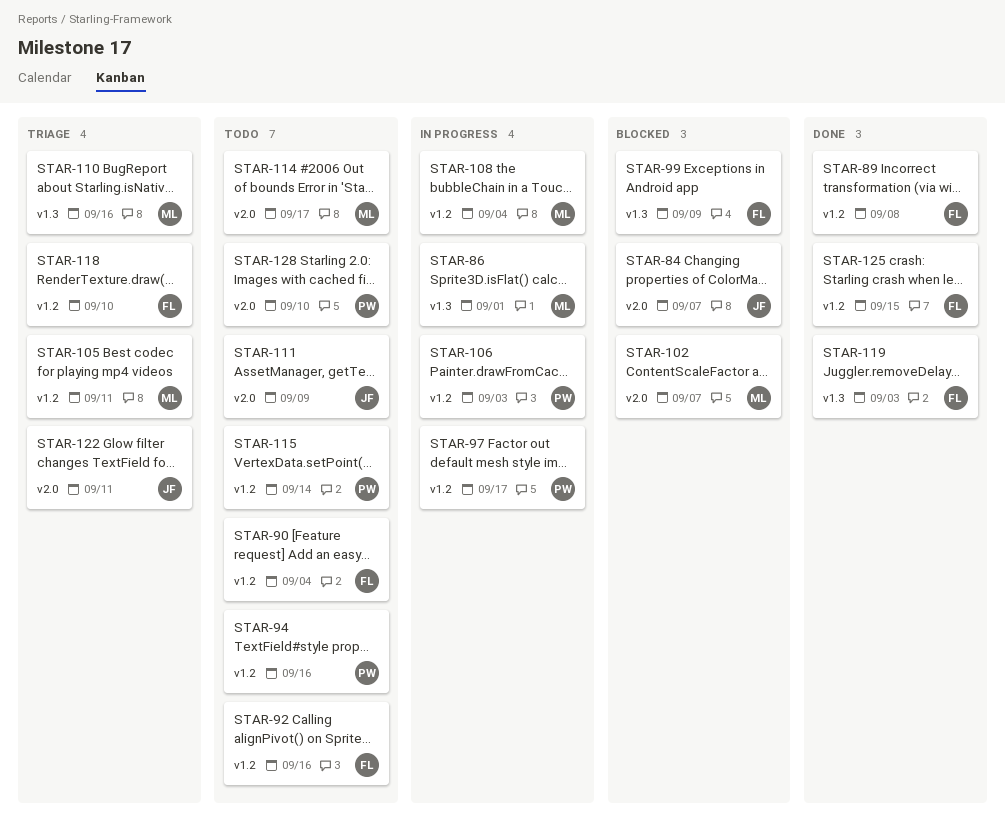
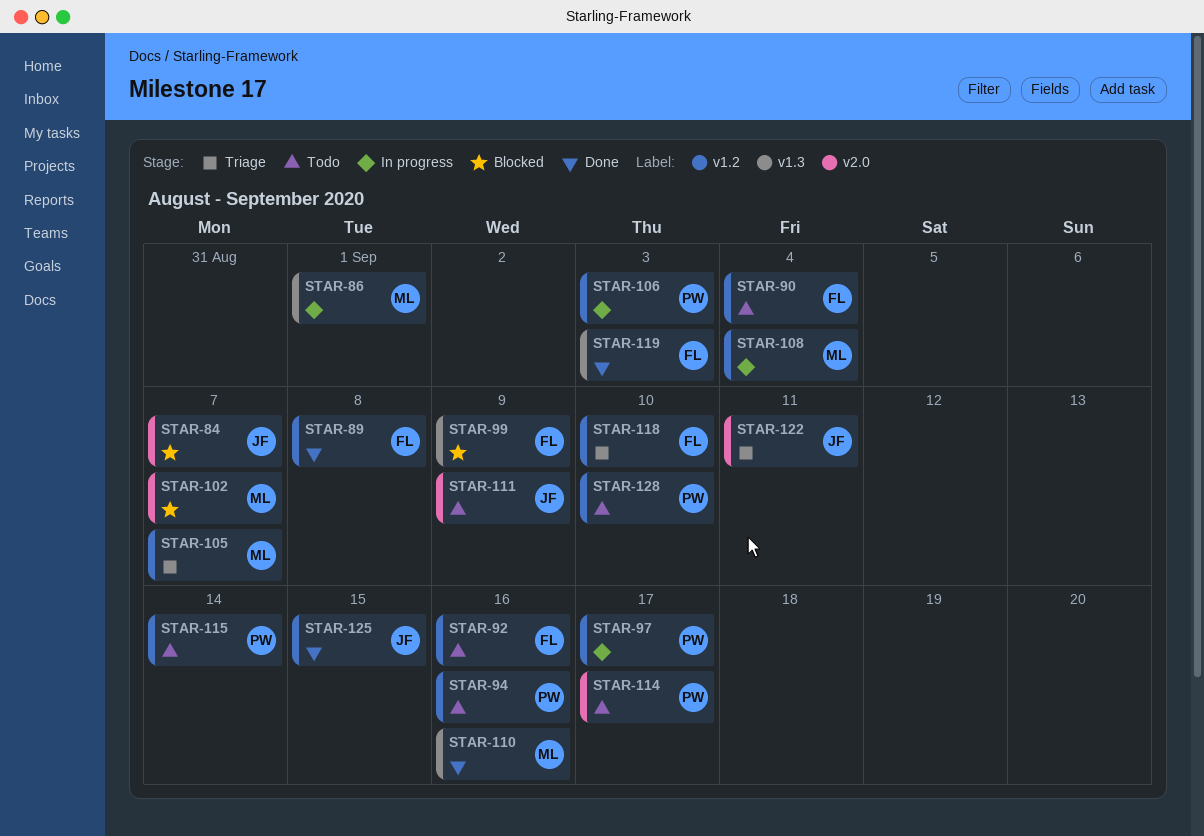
STAR-105, due: Sep 11 -> Sep 7
STAR-110, status: Triage -> Done
STAR-114, owner: ML -> PW
STAR-125, owner: FL -> JF
STAR-128, label: v2.0 -> v1.2

